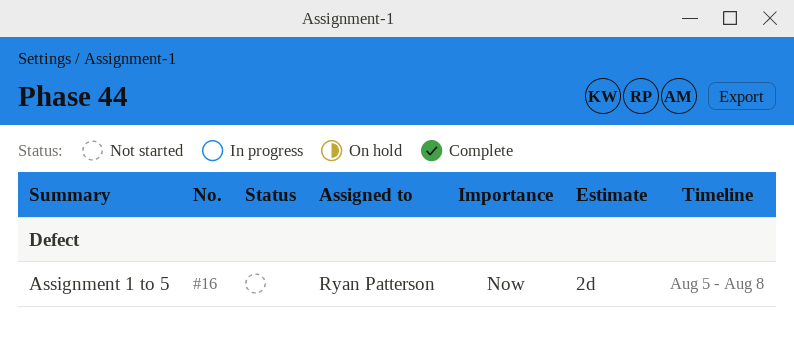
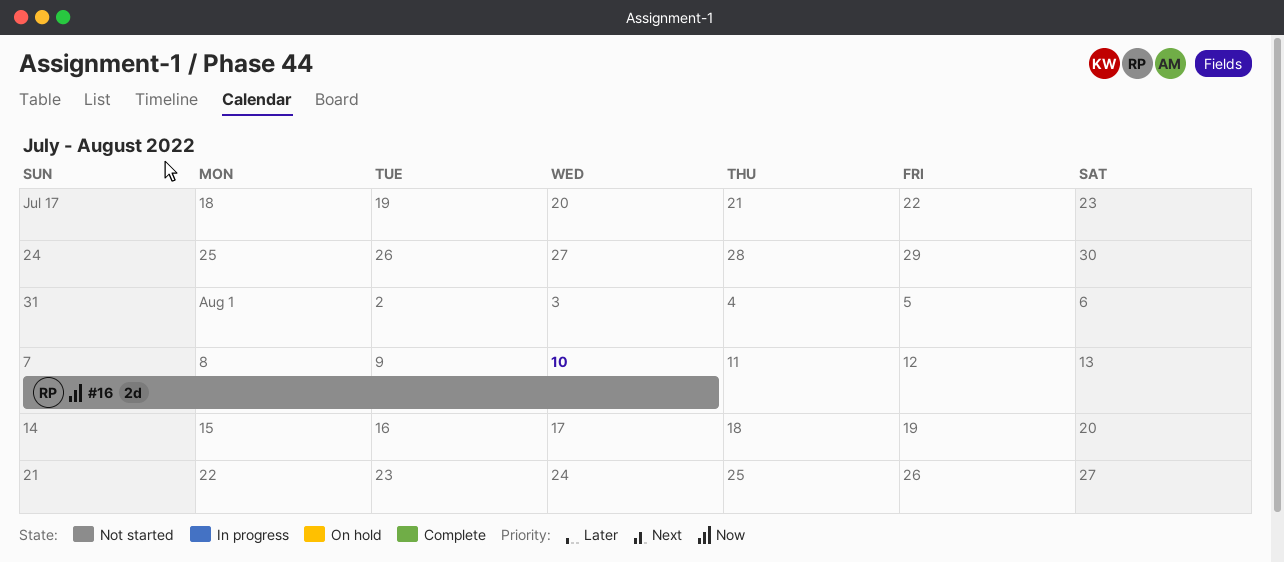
#16, start: Aug 5 -> Aug 7
#16, due: Aug 8 -> Aug 10

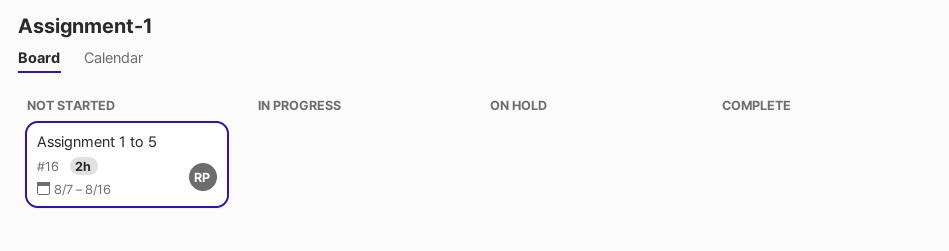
#16, estimate: 2d -> 2h
#16, due: Aug 10 -> Aug 16

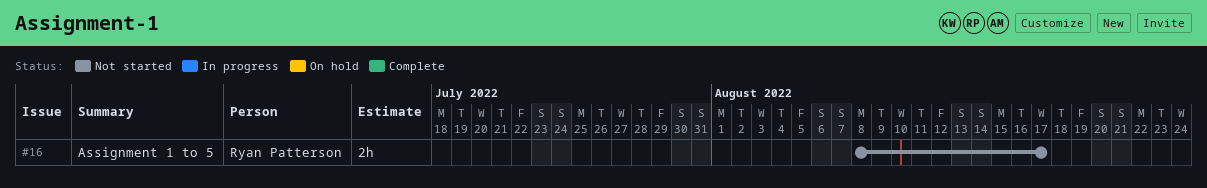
#16, start: Aug 7 -> Aug 8
#16, due: Aug 16 -> Aug 17

